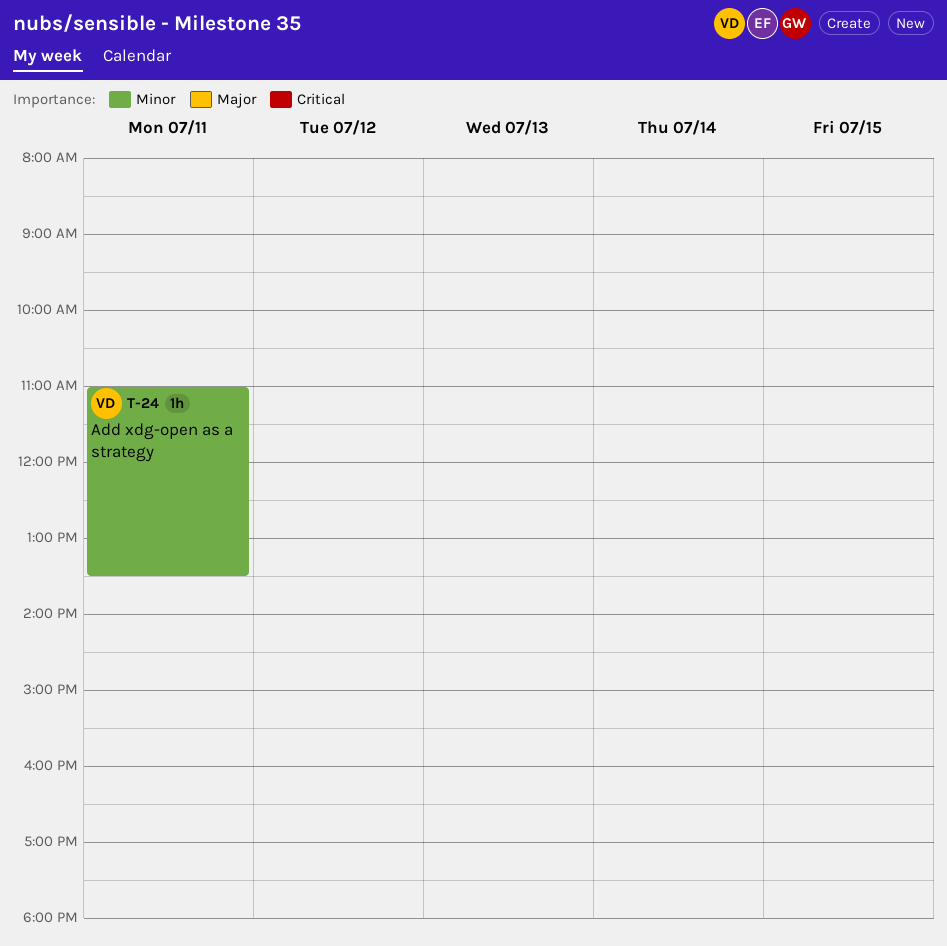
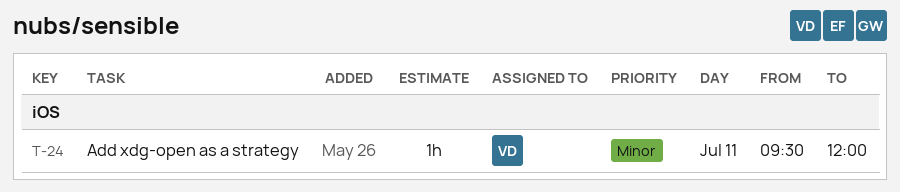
T-24, begins: 11:00 -> 09:30
T-24, ends: 13:30 -> 12:00

